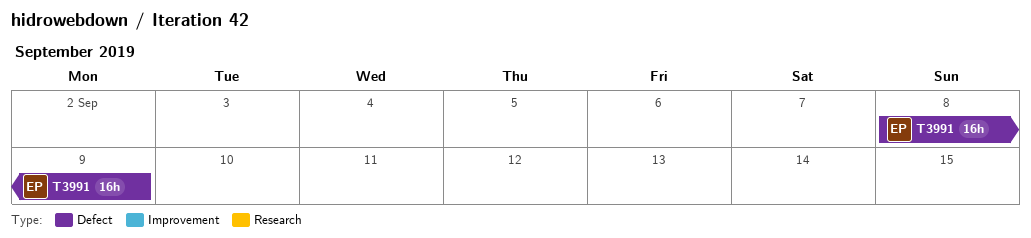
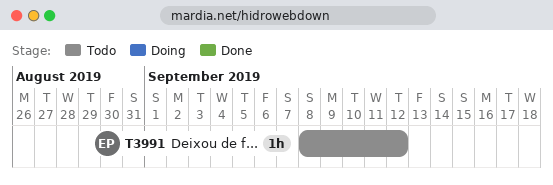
T3991, estimate: 16h -> 1h
T3991, due: Sep 9 -> Sep 12

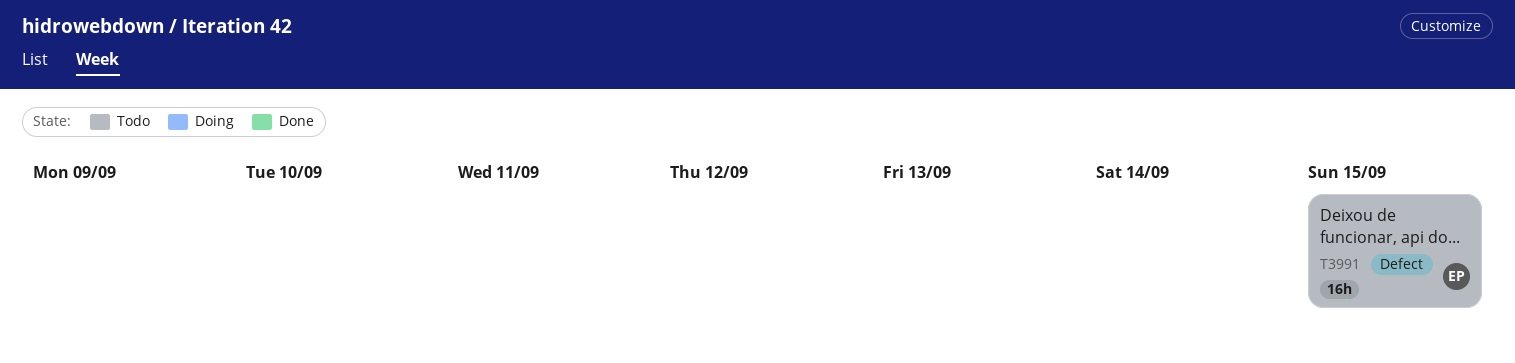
T3991, estimate: 1h -> 16h
T3991, due: Sep 12 -> Sep 15

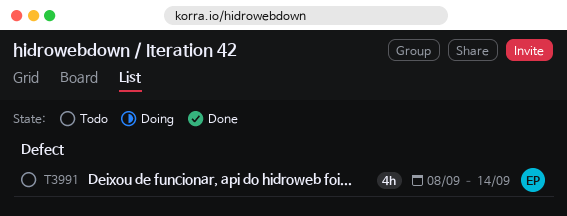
T3991, estimate: 16h -> 4h
T3991, due: Sep 15 -> Sep 14

